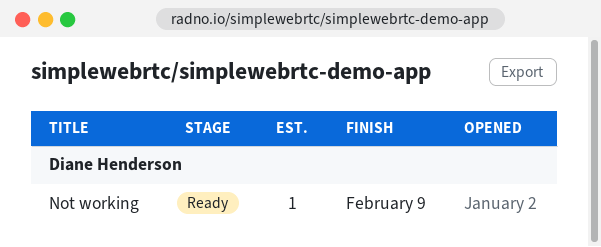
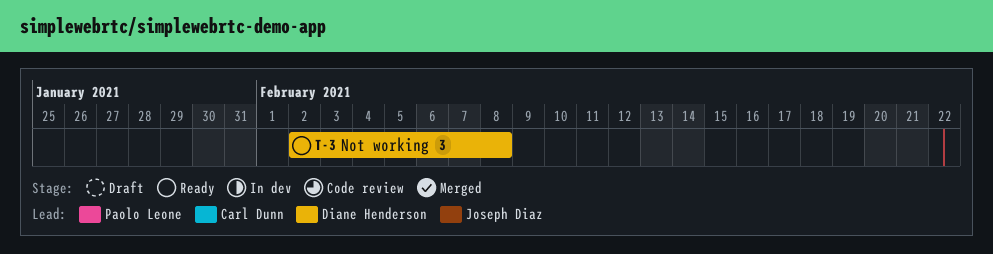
Not working, estimate: 1 -> 3
Not working, due: Feb 9 -> Feb 8

